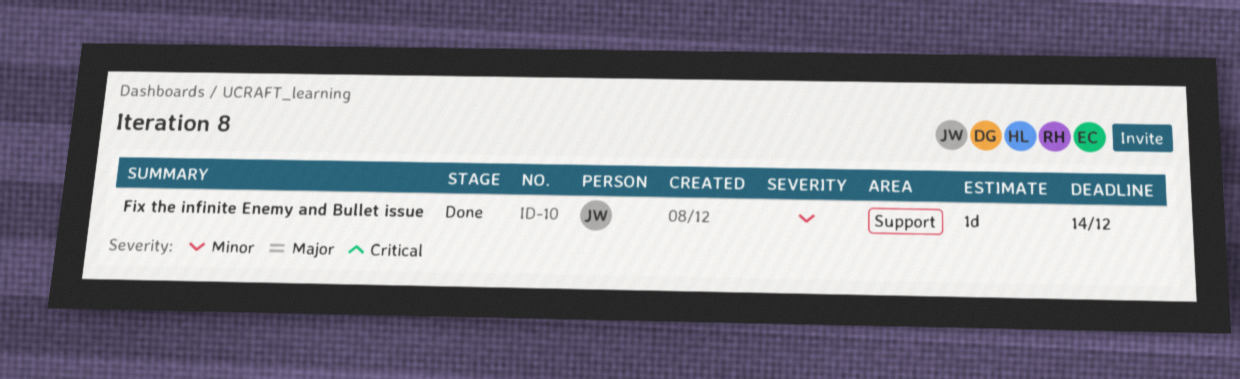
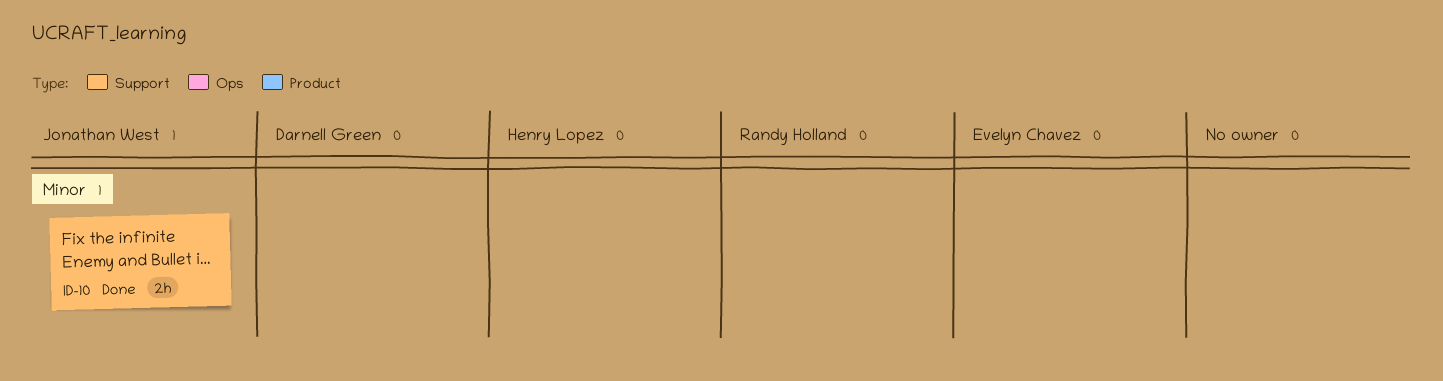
ID-10, estimate: 1d -> 2h

